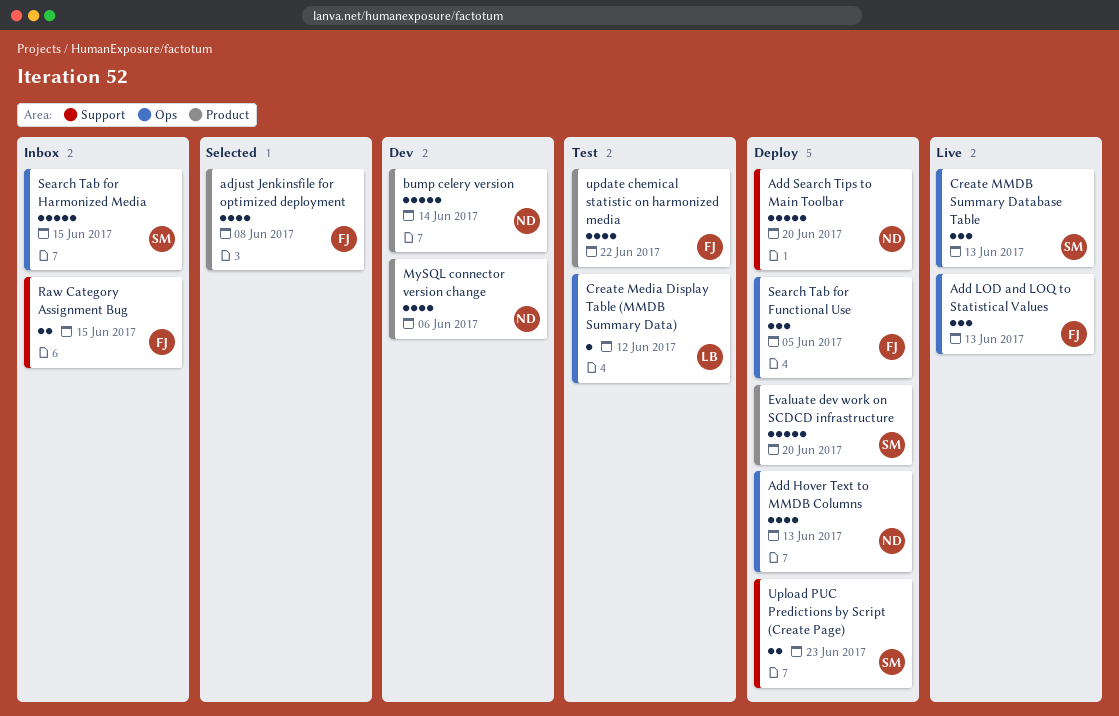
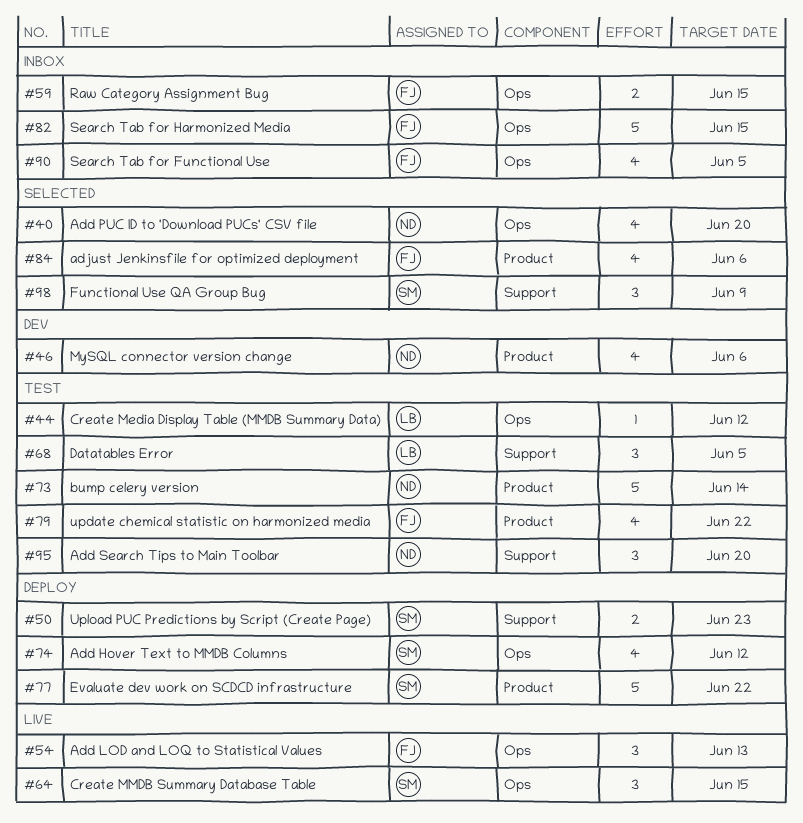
Add Hover Text to MMDB Columns, owner: ND -> SM
Add Hover Text to MMDB Columns, due: Jun 13 -> Jun 12
Add PUC ID to 'Download PUCs' CSV file: none -> present
Add Search Tips to Main Toolbar, status: Deploy -> Test
Add Search Tips to Main Toolbar, estimate: 5 -> 3
adjust Jenkinsfile for optimized deployment, due: Jun 8 -> Jun 6
bump celery version, status: Dev -> Test
Create MMDB Summary Database Table, due: Jun 13 -> Jun 15
Datatables Error: none -> present
Evaluate dev work on SCDCD infrastructure, due: Jun 20 -> Jun 22
Functional Use QA Group Bug: none -> present
Raw Category Assignment Bug, label: Support -> Ops
Search Tab for Functional Use, status: Deploy -> Inbox
Search Tab for Functional Use, estimate: 3 -> 4
Search Tab for Harmonized Media, owner: SM -> FJ

